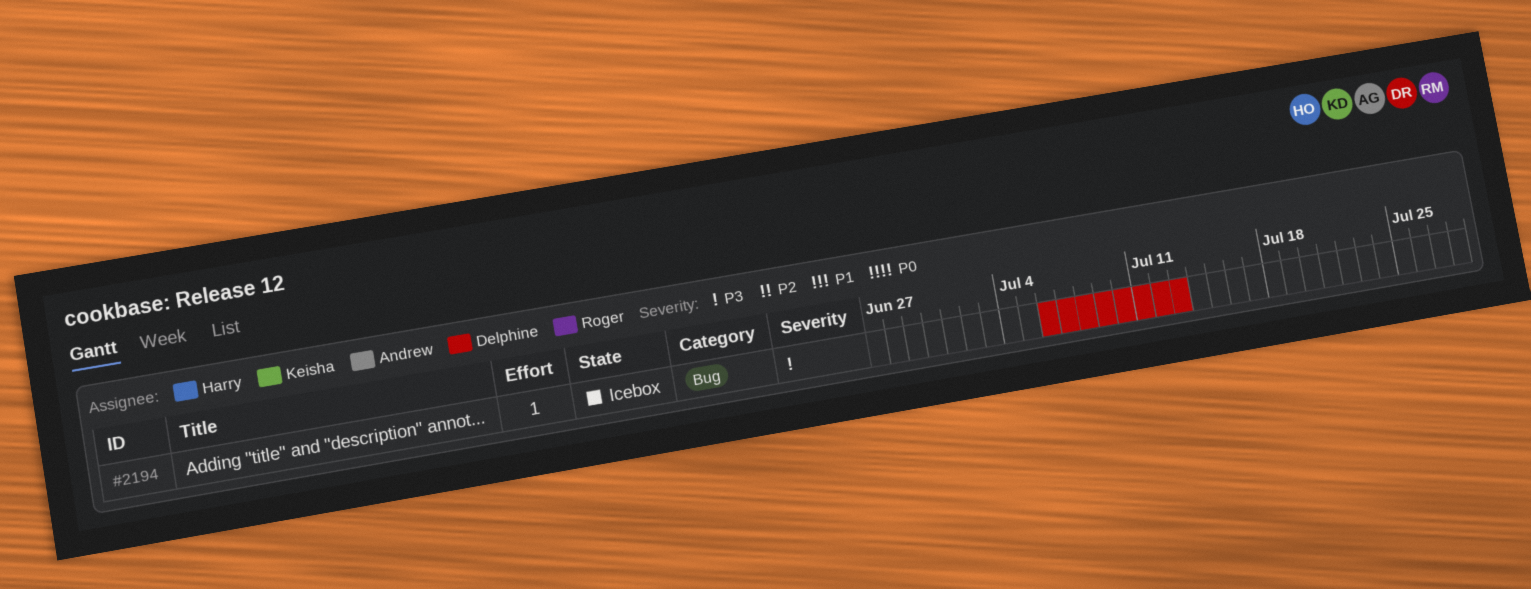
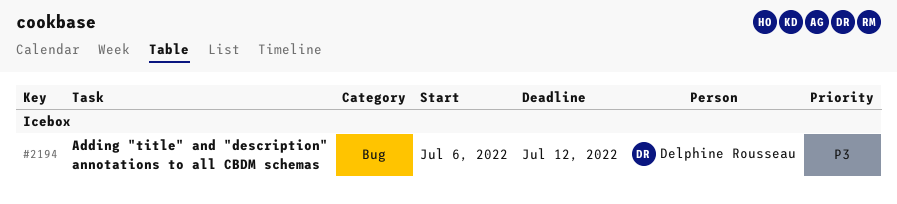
#2194, due: Jul 13 -> Jul 12

